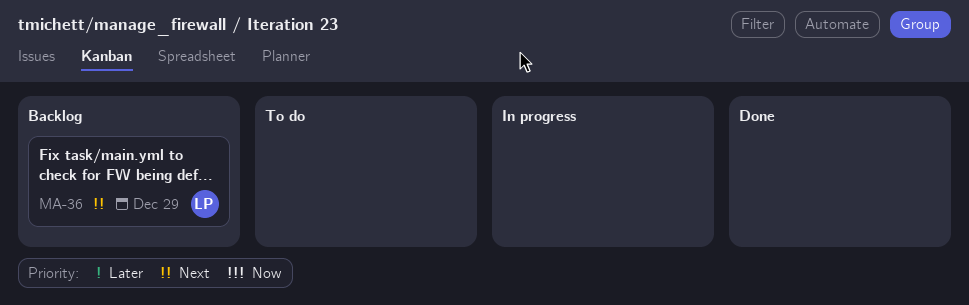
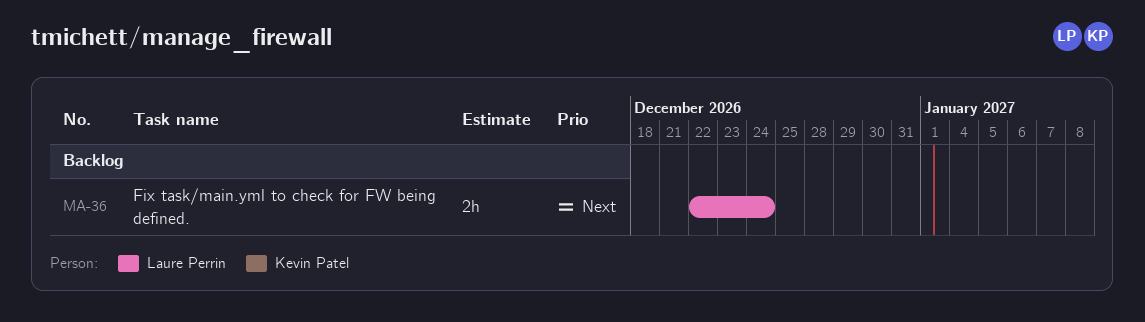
MA-36, due: Dec 29 -> Dec 24

